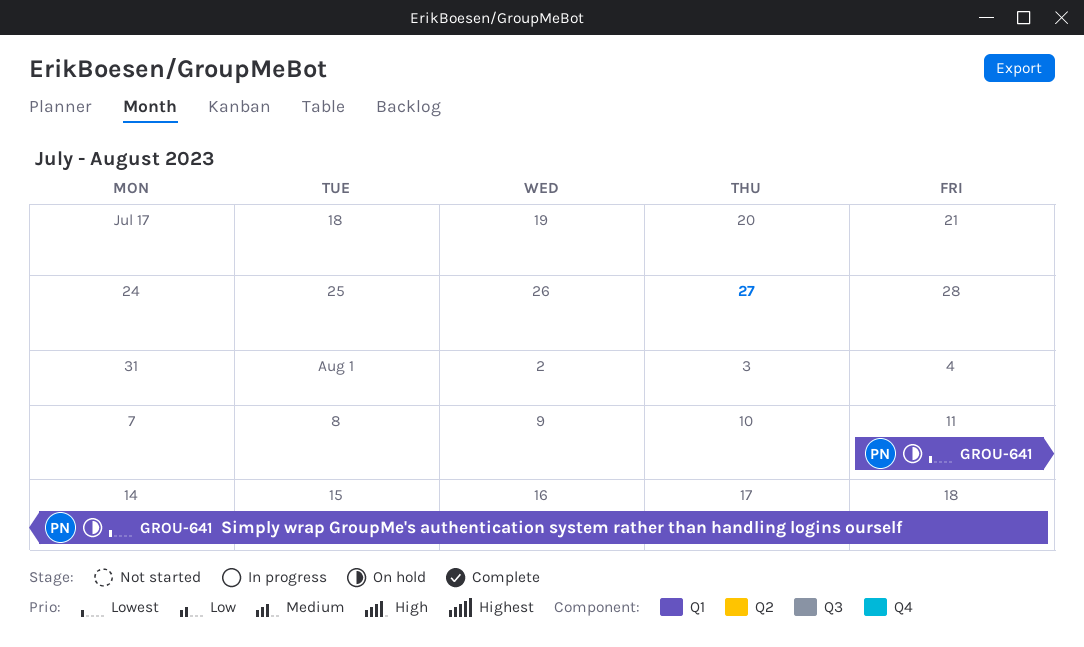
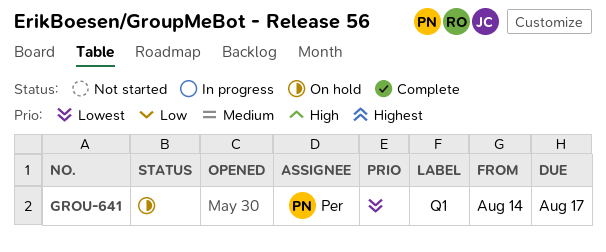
GROU-641, start: Aug 11 -> Aug 14
GROU-641, due: Aug 18 -> Aug 17

